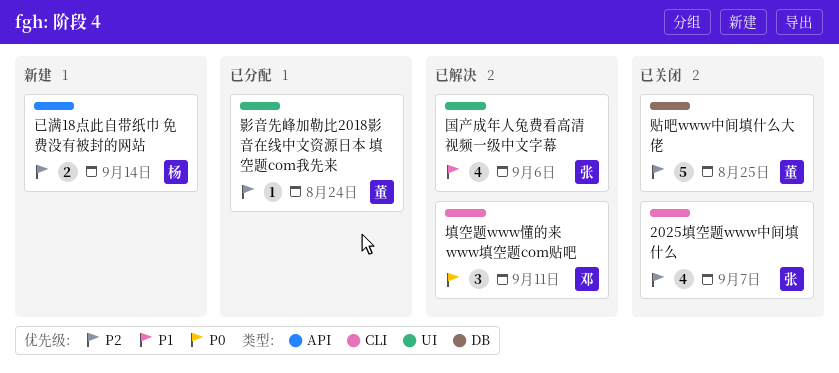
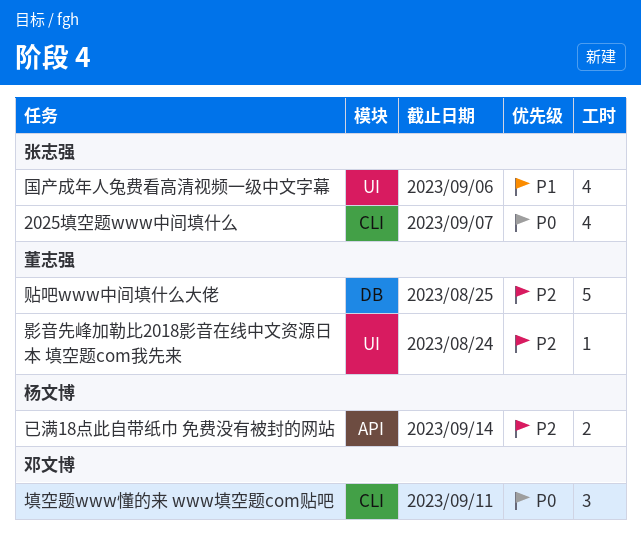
2025填空题www中间填什么, priority: P2 -> P0

